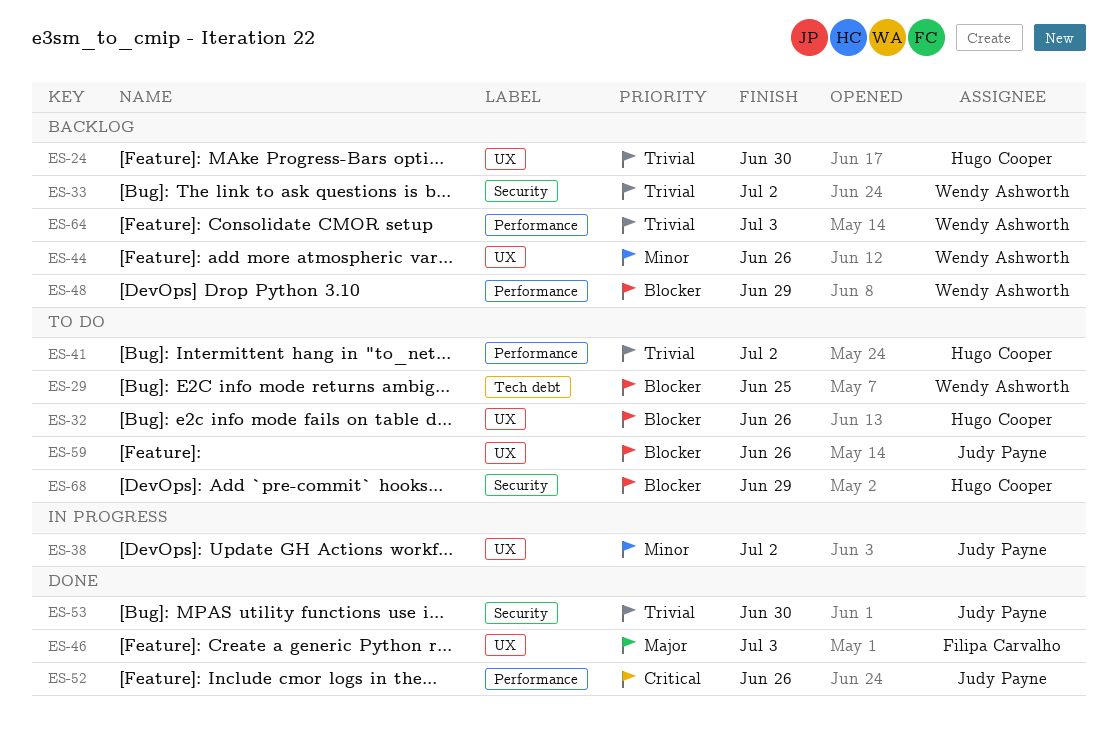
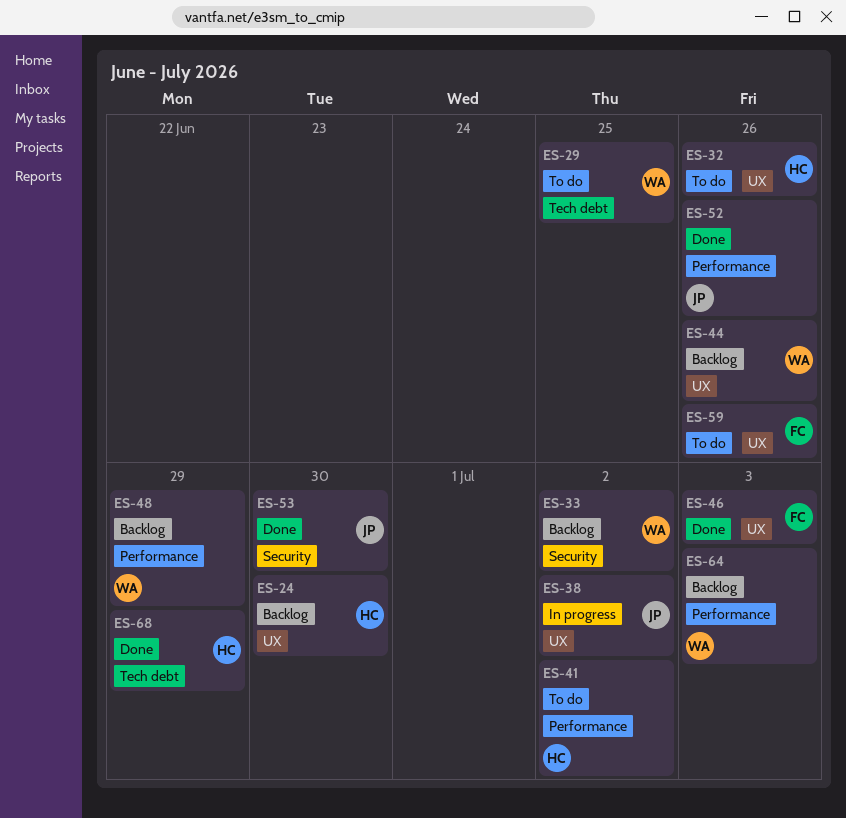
ES-59, owner: Judy Payne -> Filipa Carvalho
ES-68, status: To do -> Done
ES-68, label: Security -> Tech debt

